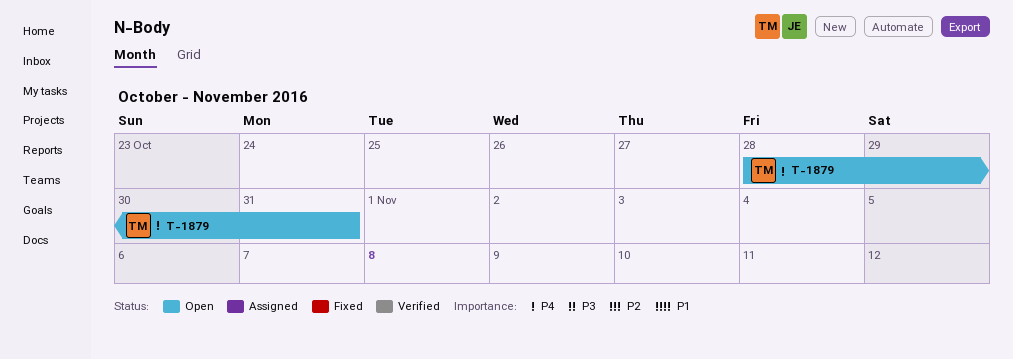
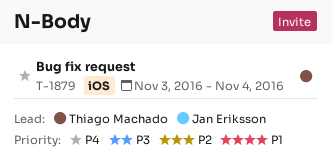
T-1879, start: Oct 28 -> Nov 3
T-1879, due: Oct 31 -> Nov 4

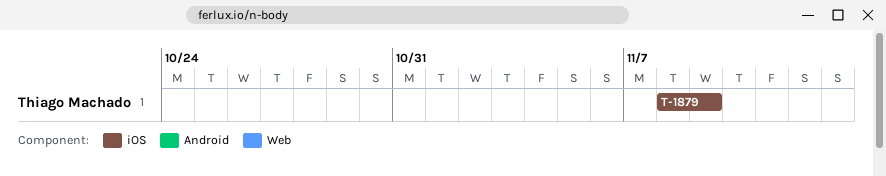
T-1879, start: Nov 3 -> Nov 8
T-1879, due: Nov 4 -> Nov 9

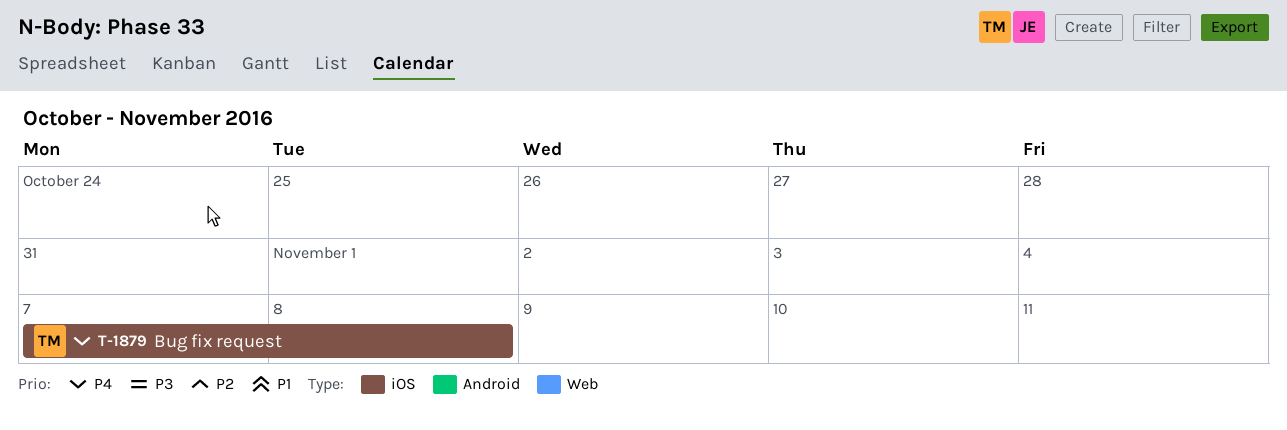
T-1879, start: Nov 8 -> Nov 7
T-1879, due: Nov 9 -> Nov 8

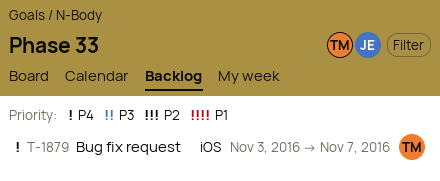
T-1879, start: Nov 7 -> Nov 3
T-1879, due: Nov 8 -> Nov 7

